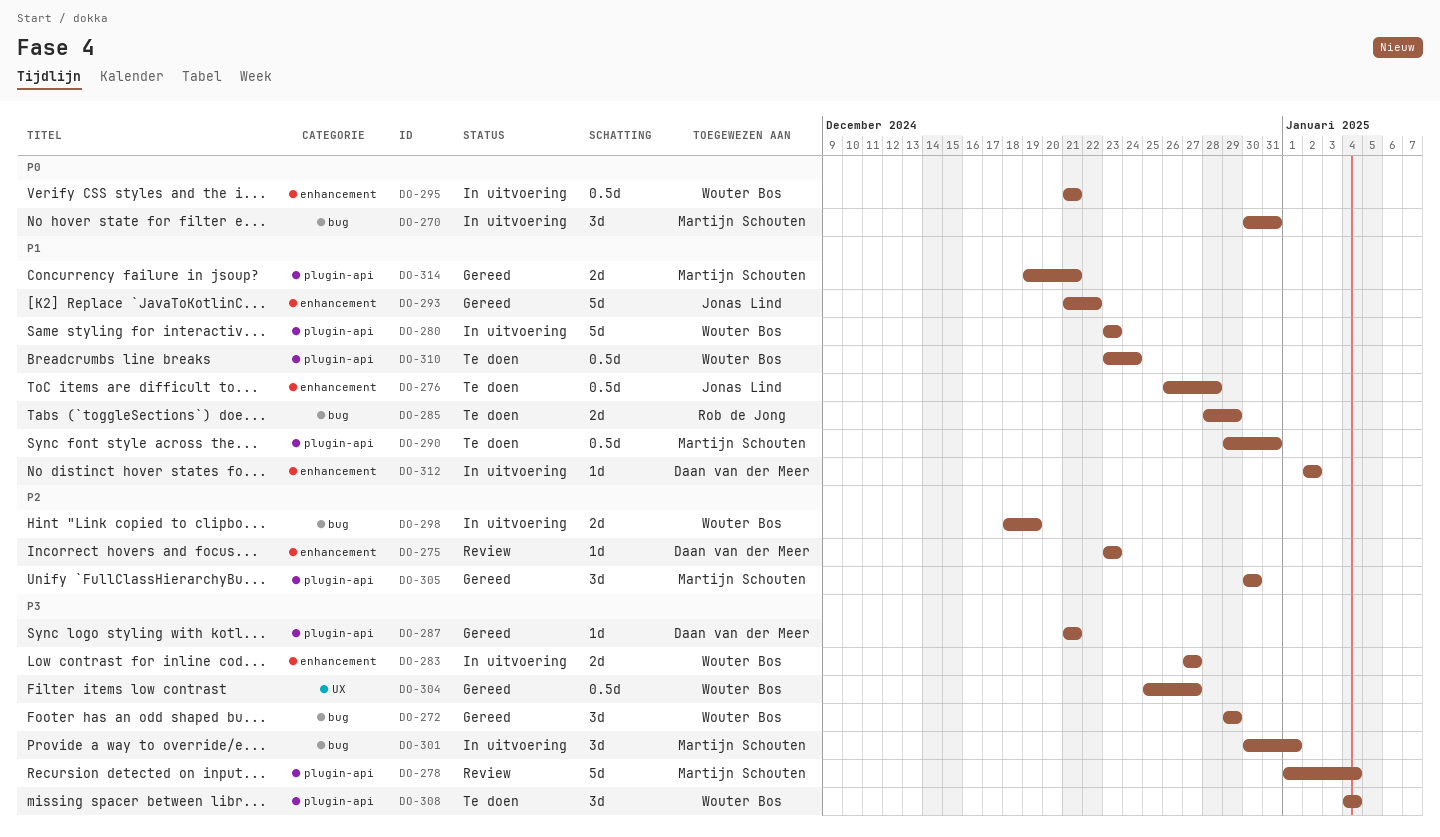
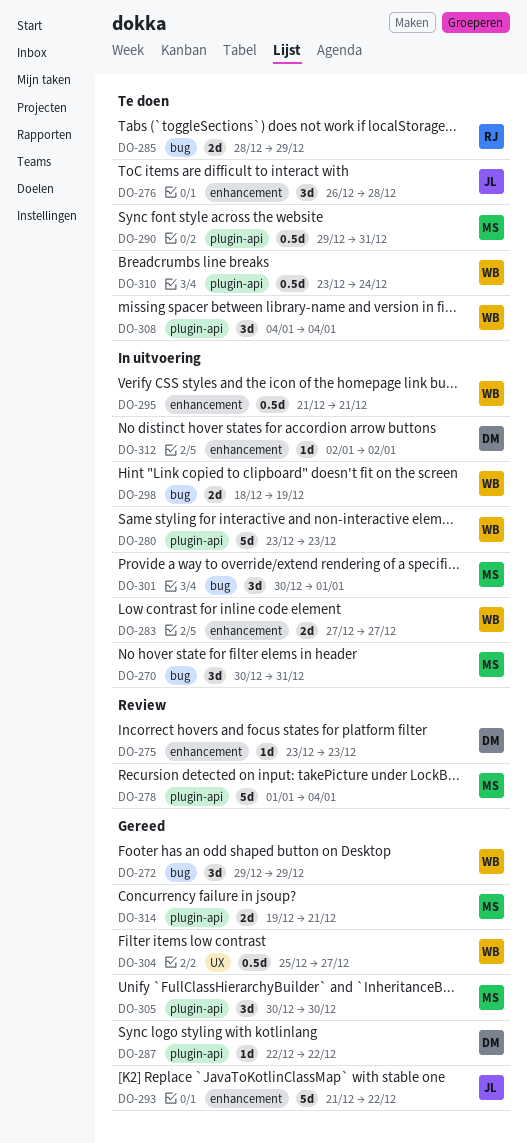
DO-276, estimate: 0.5d -> 3d
DO-287, start: Dec 21 -> Dec 22
DO-287, due: Dec 21 -> Dec 22

